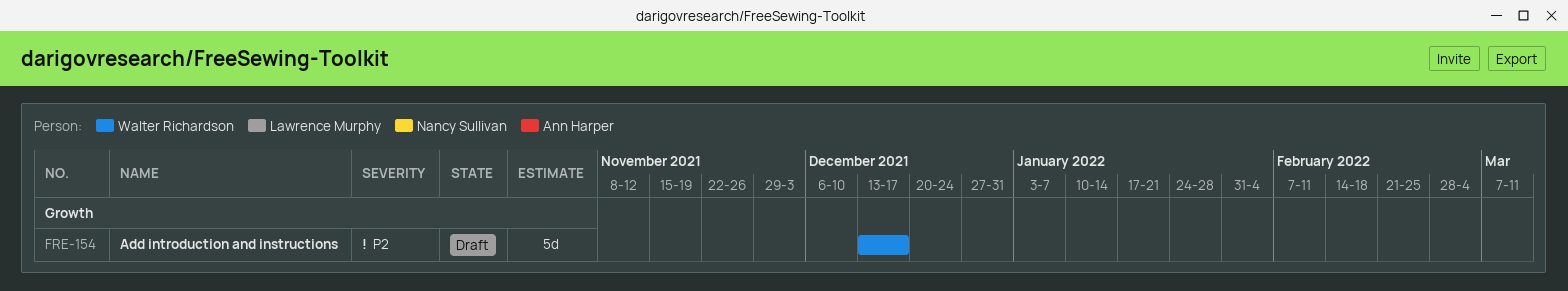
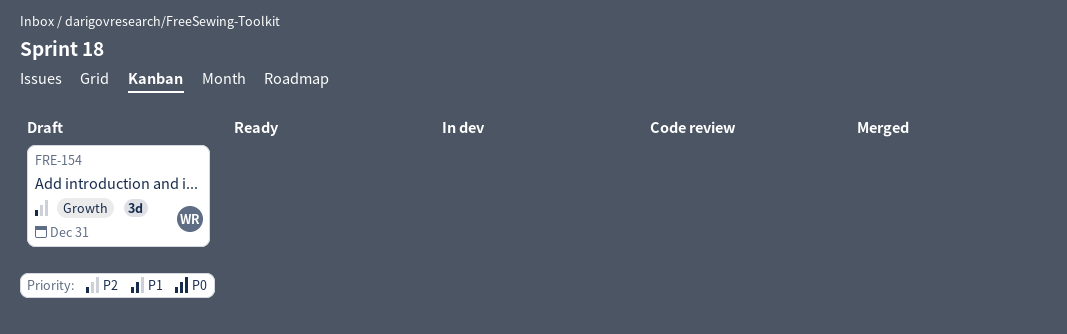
FRE-154, estimate: 5d -> 3d
FRE-154, due: Dec 17 -> Dec 31

